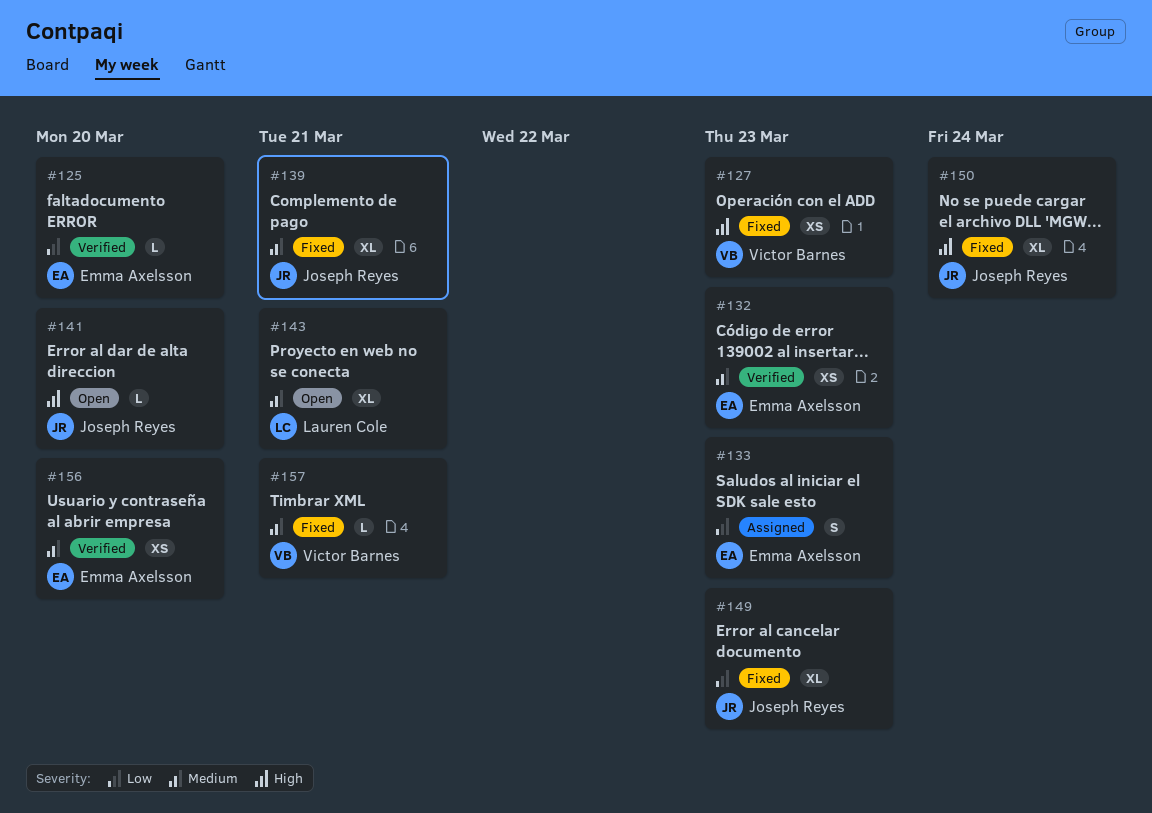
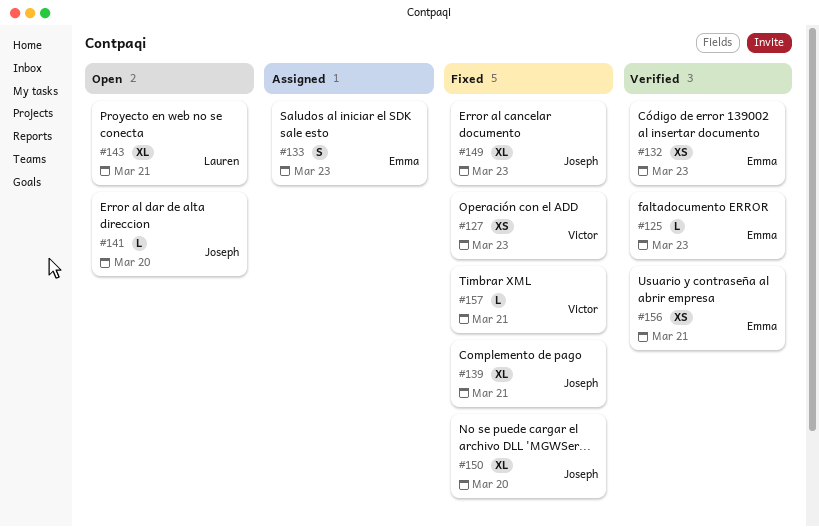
#125, due: Mar 20 -> Mar 23
#150, due: Mar 24 -> Mar 20
#156, due: Mar 20 -> Mar 21

